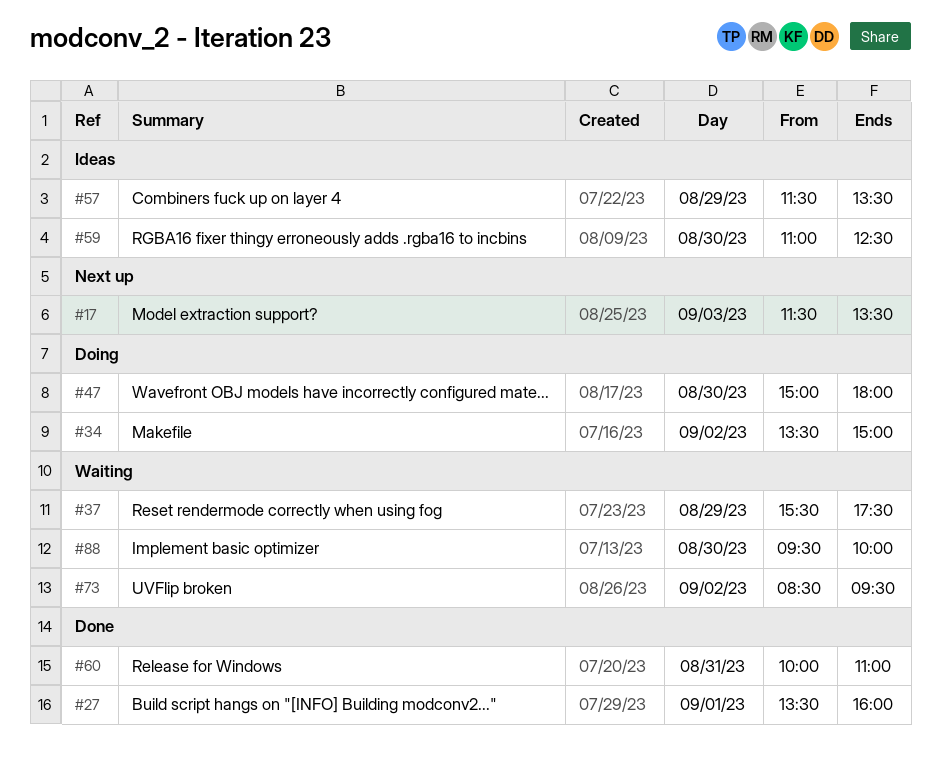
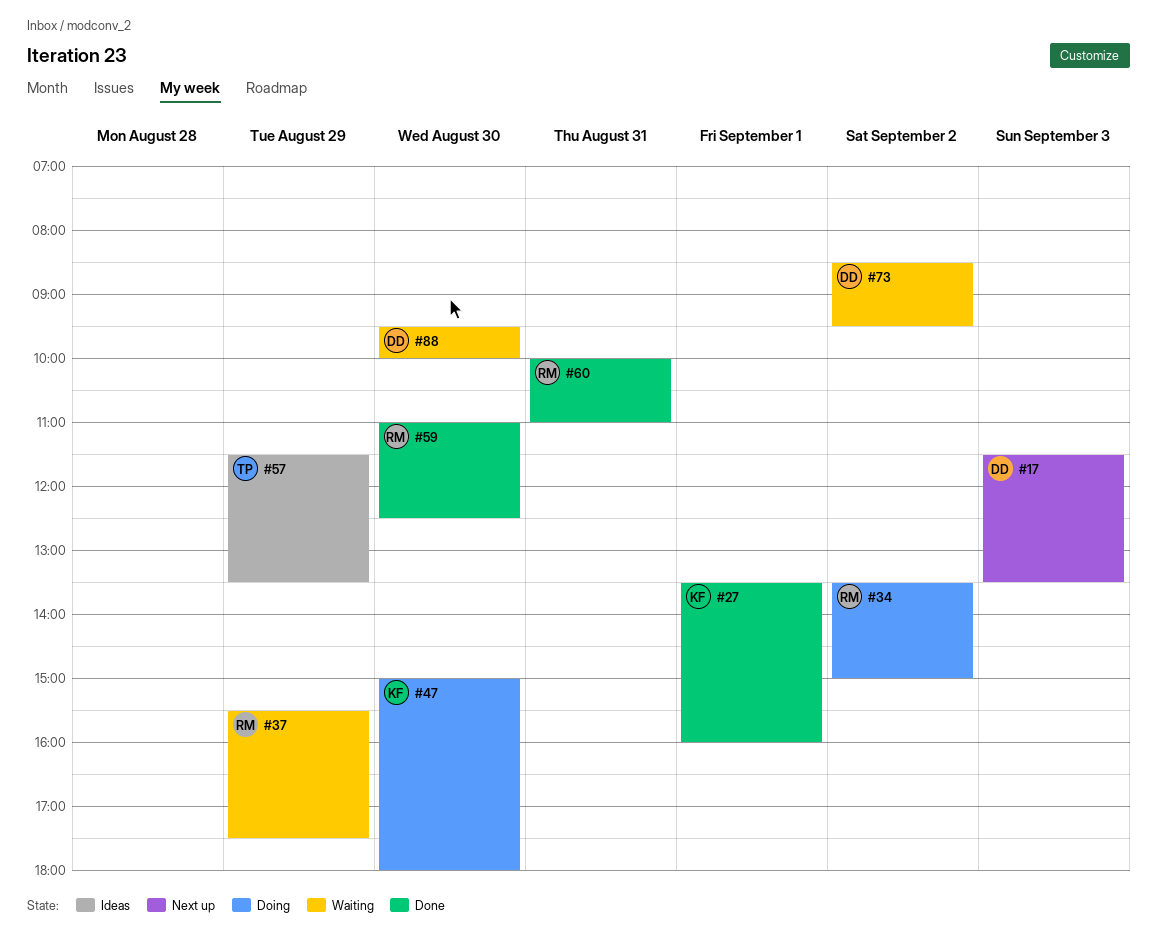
#59, status: Ideas -> Done

